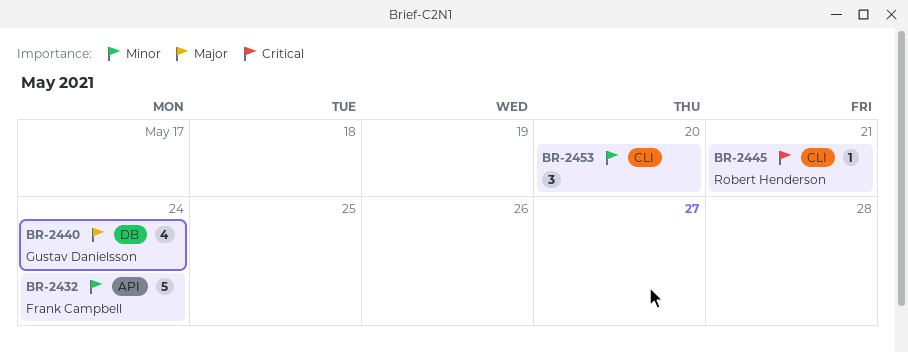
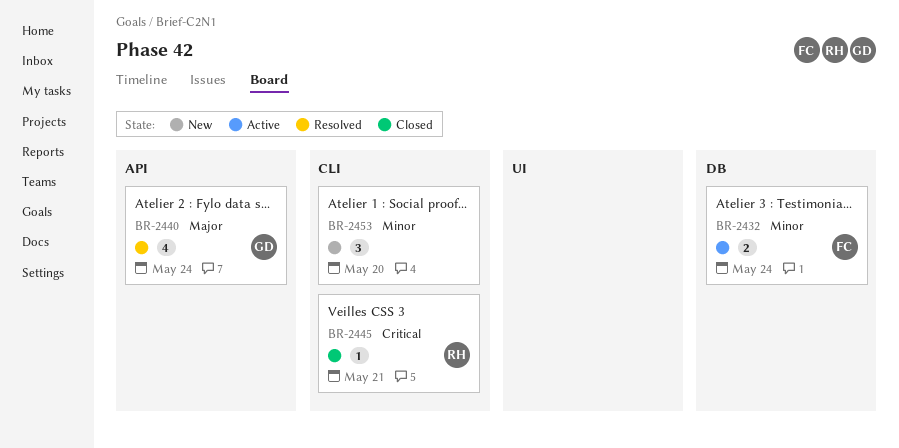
BR-2432, label: API -> DB
BR-2432, estimate: 5 -> 2
BR-2440, label: DB -> API

